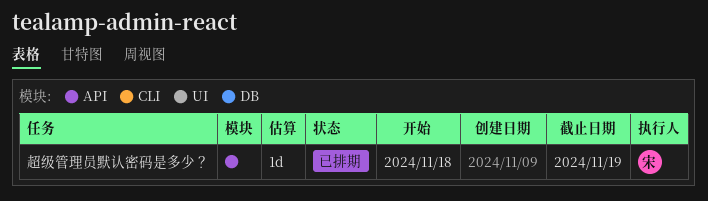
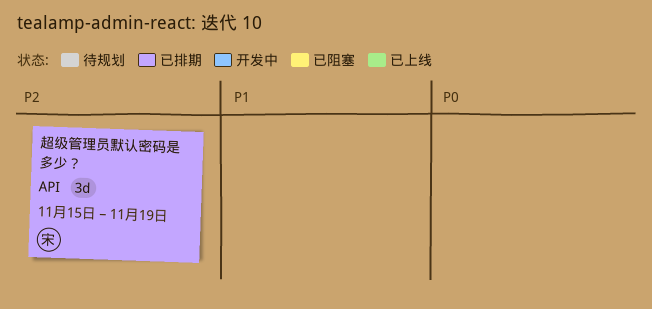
超级管理员默认密码是多少？, estimate: 1d -> 3d
超级管理员默认密码是多少？, start: Nov 18 -> Nov 15

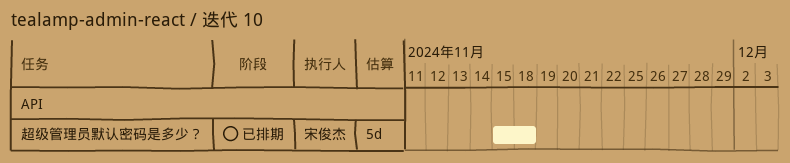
超级管理员默认密码是多少？, estimate: 3d -> 5d
超级管理员默认密码是多少？, due: Nov 19 -> Nov 18

